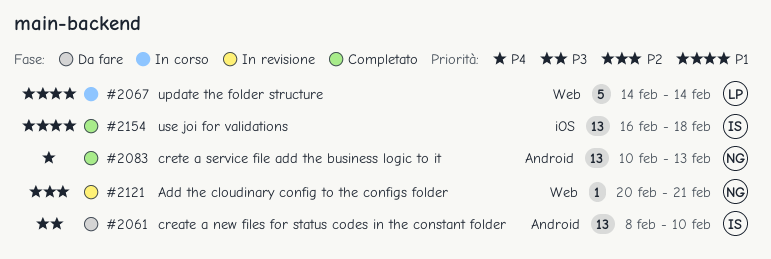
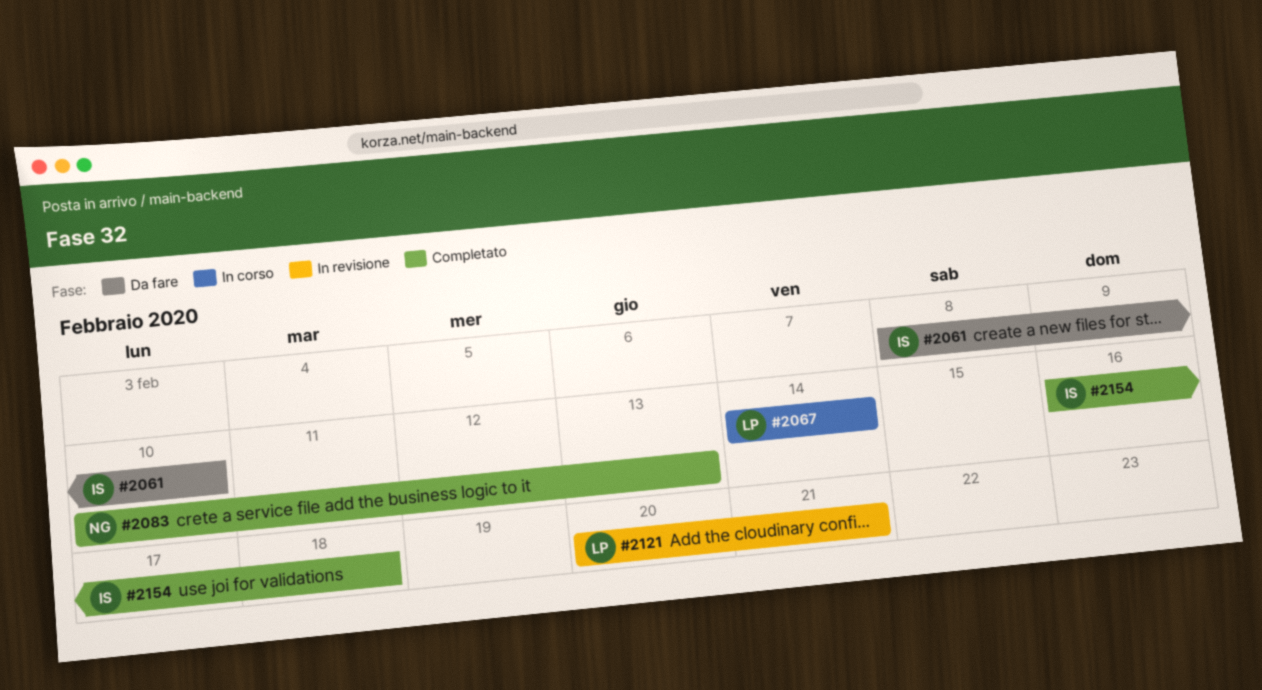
#2121, owner: NG -> LP

